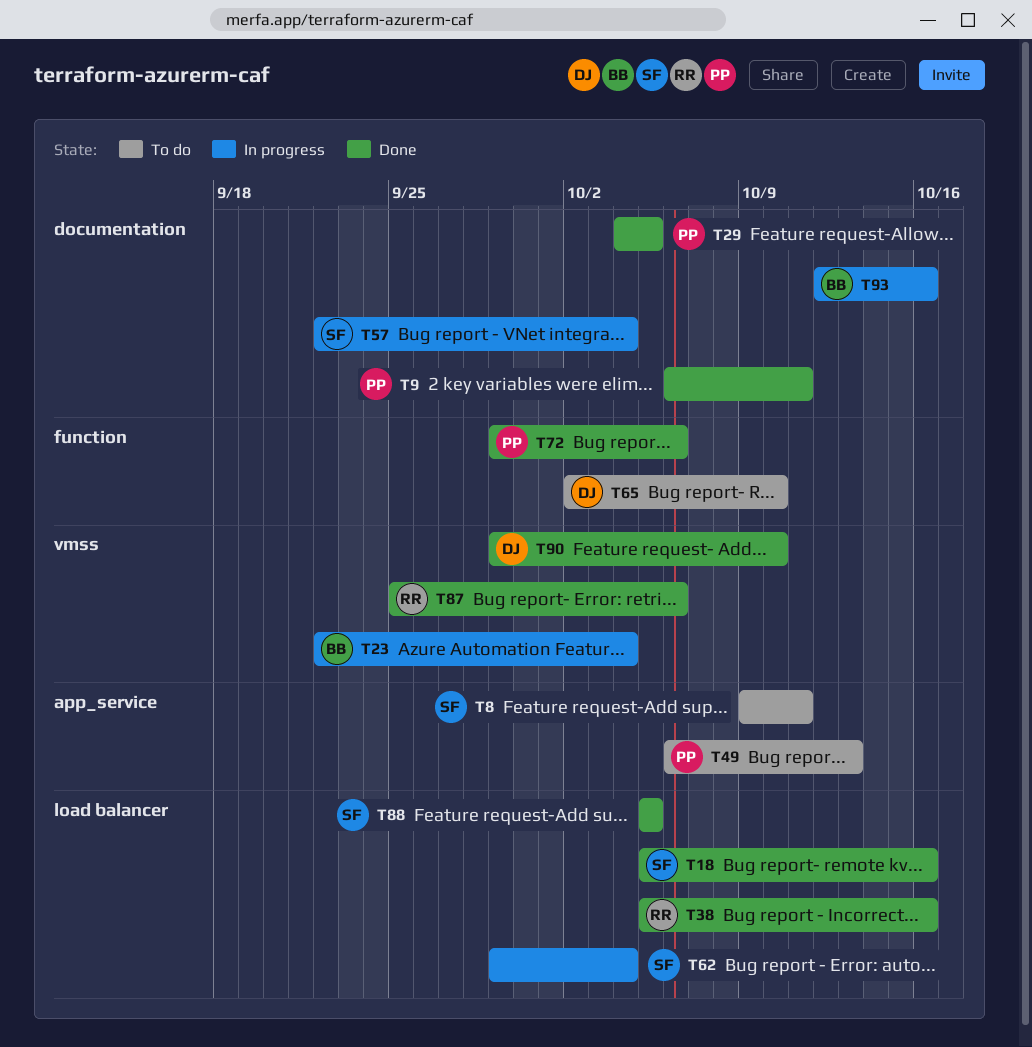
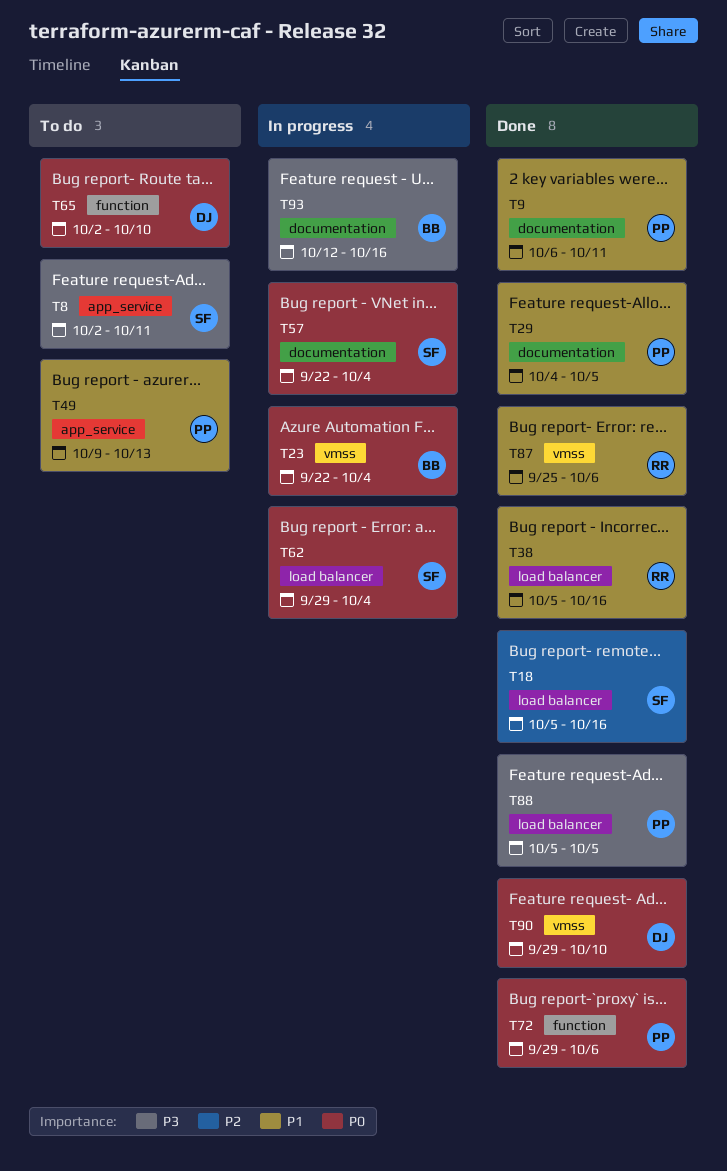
T8, start: Oct 9 -> Oct 2
T49, start: Oct 6 -> Oct 9
T88, owner: SF -> PP

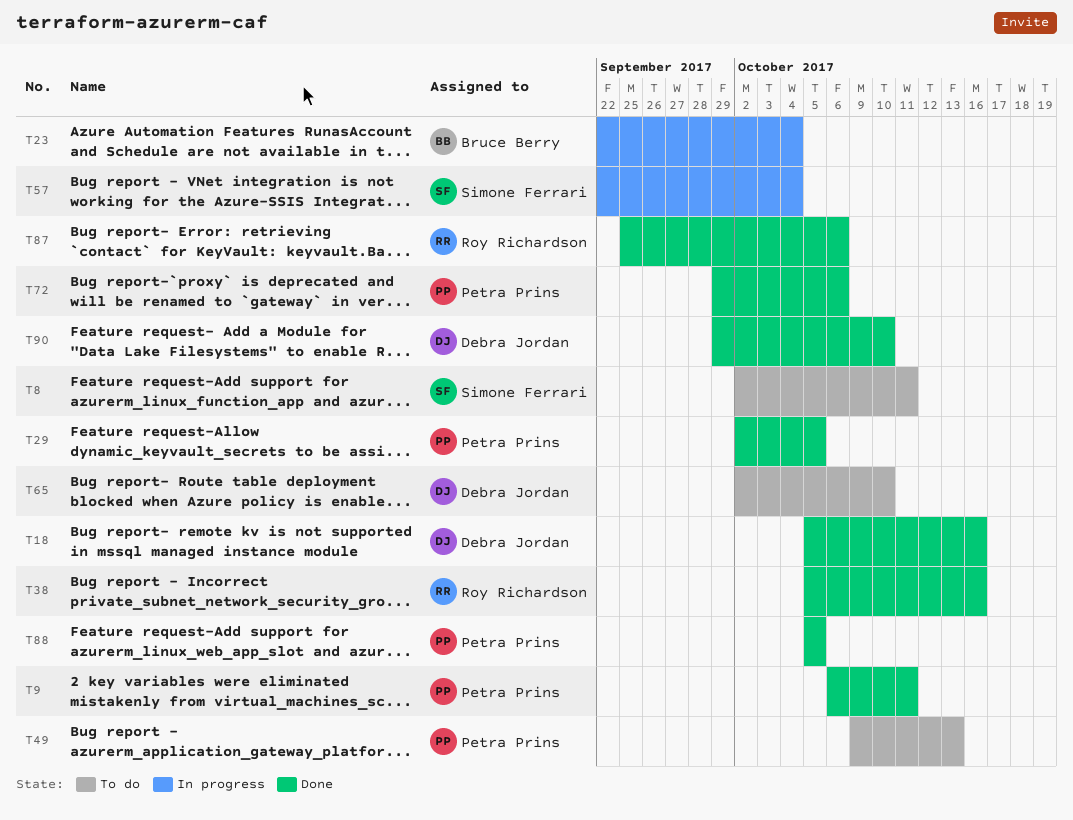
T18, owner: Simone Ferrari -> Debra Jordan
T29, start: Oct 4 -> Oct 2
T62: present -> none
T93: present -> none

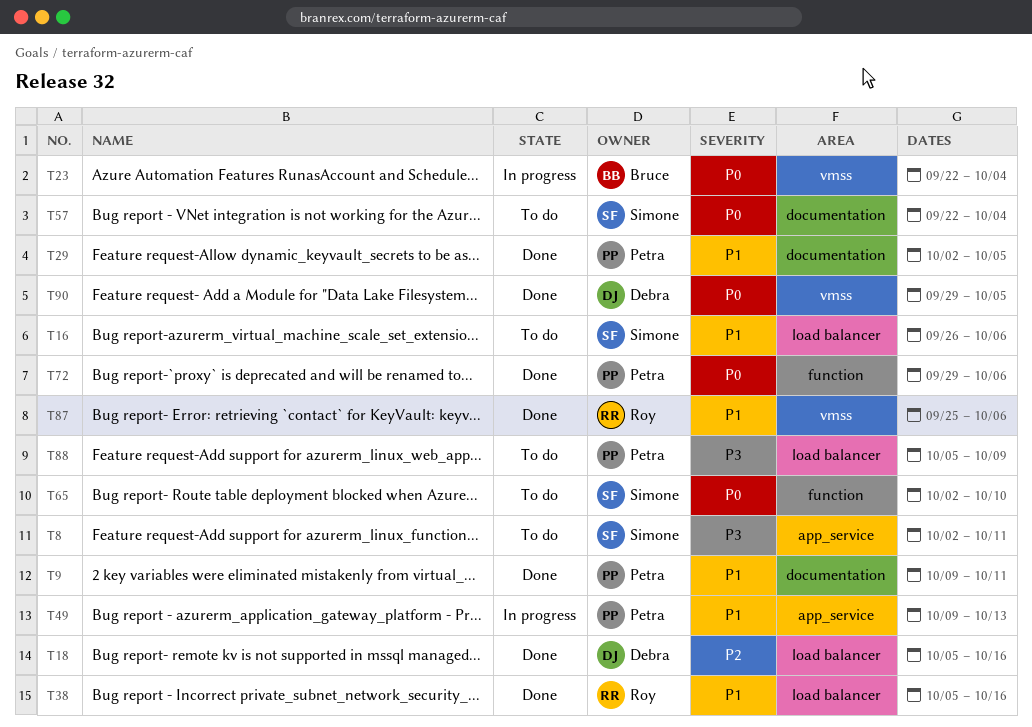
T9, start: Oct 6 -> Oct 9
T16: none -> present
T49, status: To do -> In progress
T57, status: In progress -> To do
T65, owner: Debra Jordan -> Simone Ferrari
T88, status: Done -> To do
T88, due: Oct 5 -> Oct 9
T90, due: Oct 10 -> Oct 5

